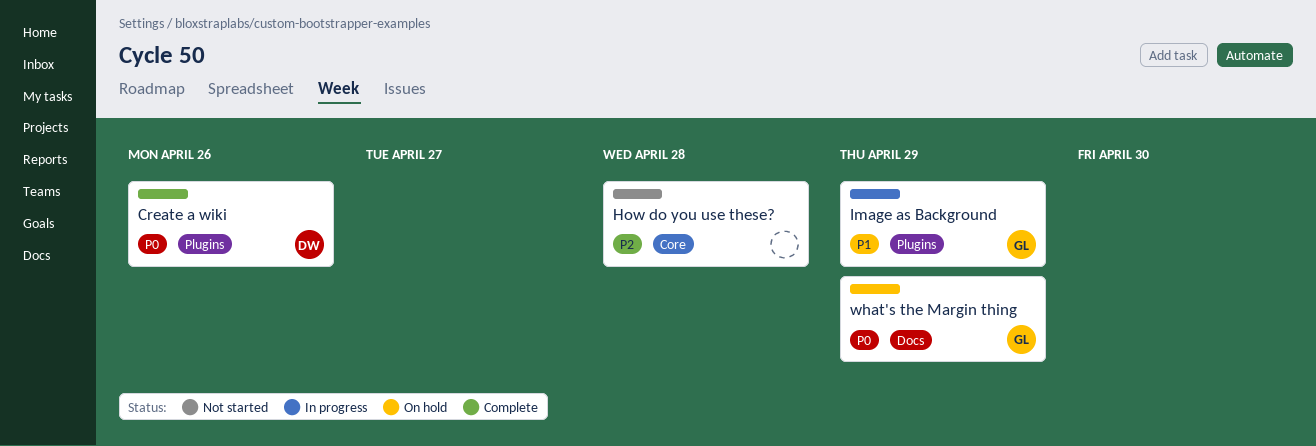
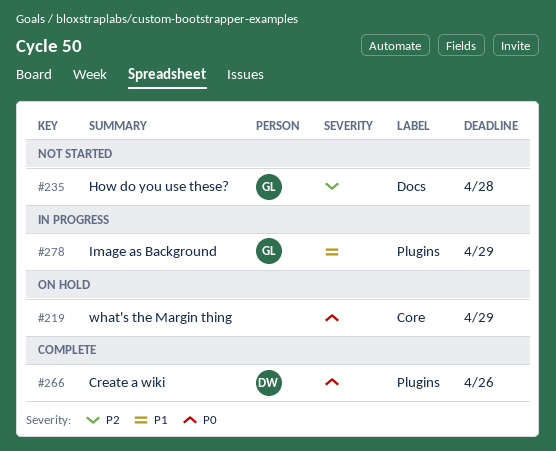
How do you use these?, owner: none -> GL
How do you use these?, label: Core -> Docs
what's the Margin thing, owner: GL -> none
what's the Margin thing, label: Docs -> Core

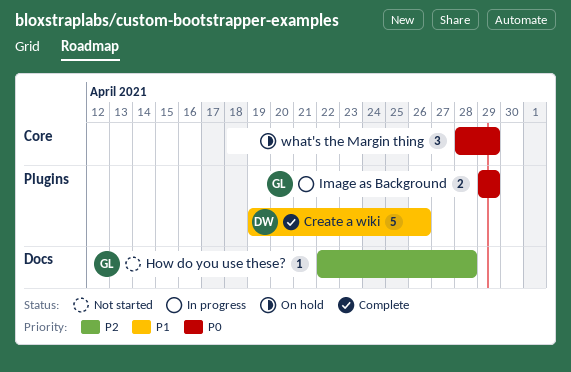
Create a wiki, priority: P0 -> P1
Image as Background, priority: P1 -> P0

